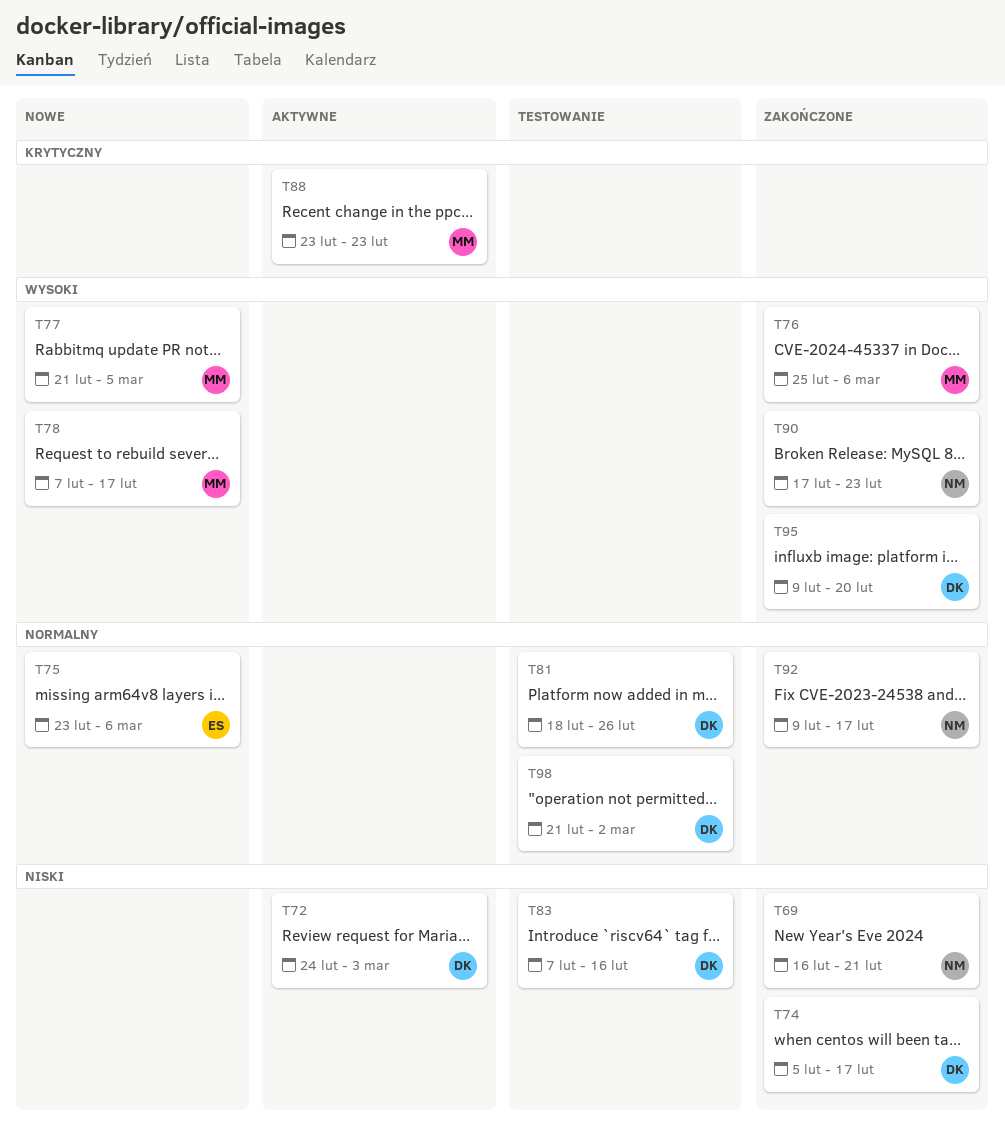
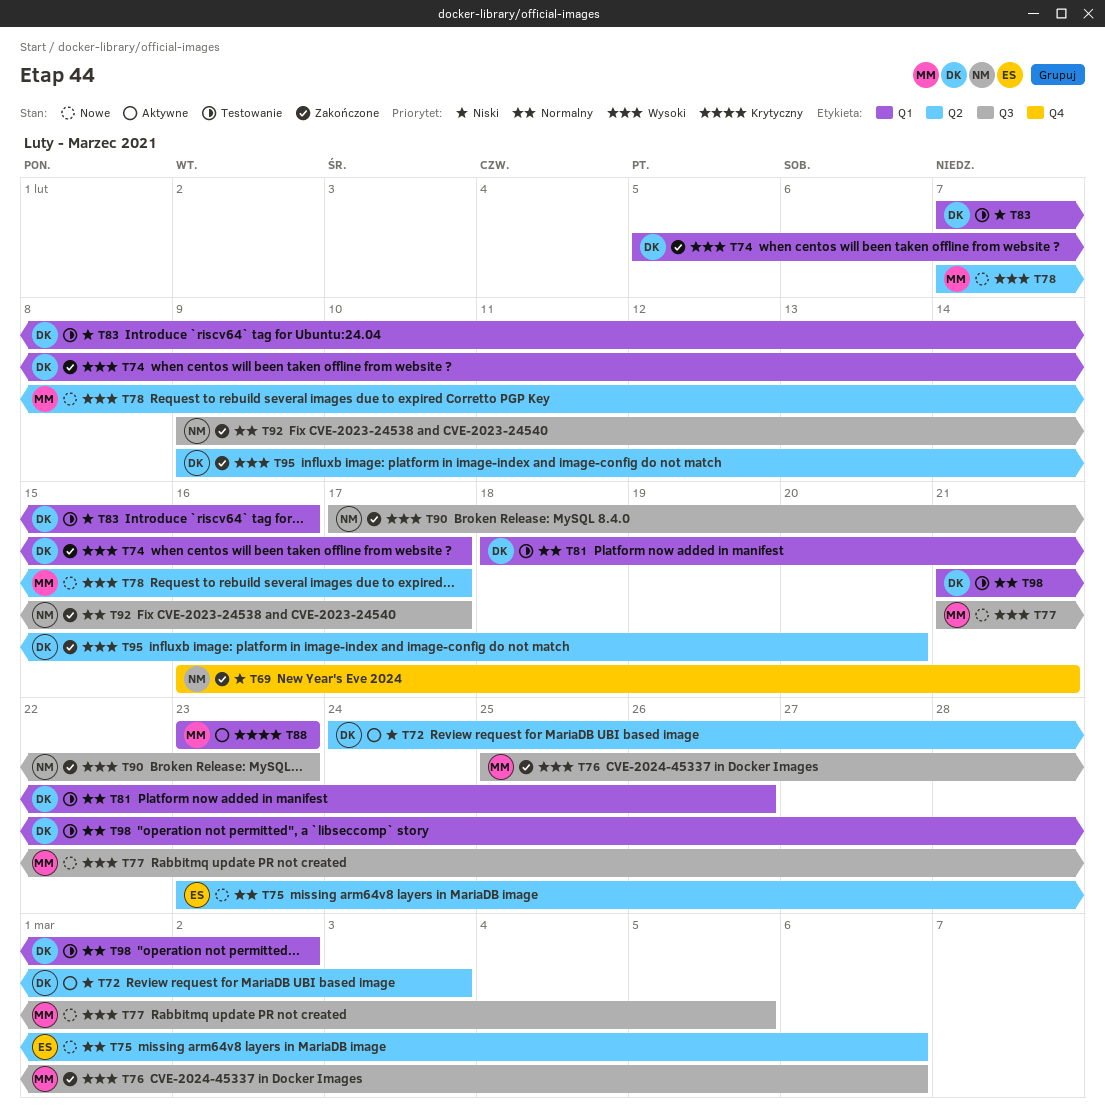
T74, priority: Niski -> Wysoki

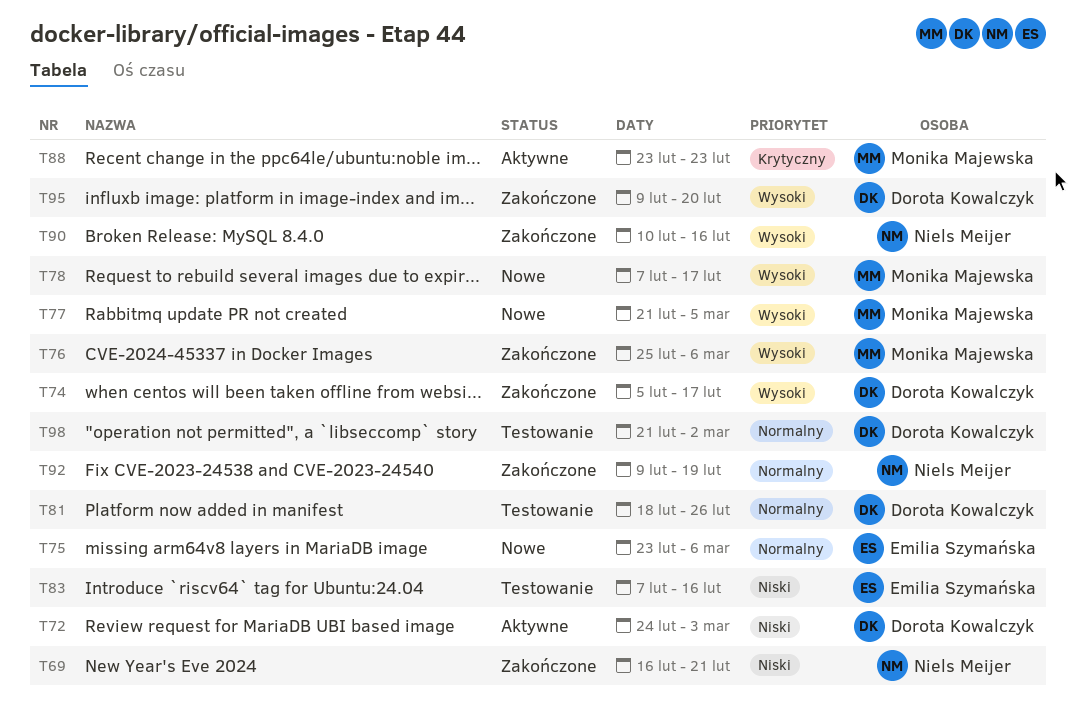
T83, owner: Dorota Kowalczyk -> Emilia Szymańska
T90, start: Feb 17 -> Feb 10
T90, due: Feb 23 -> Feb 16
T92, due: Feb 17 -> Feb 19

